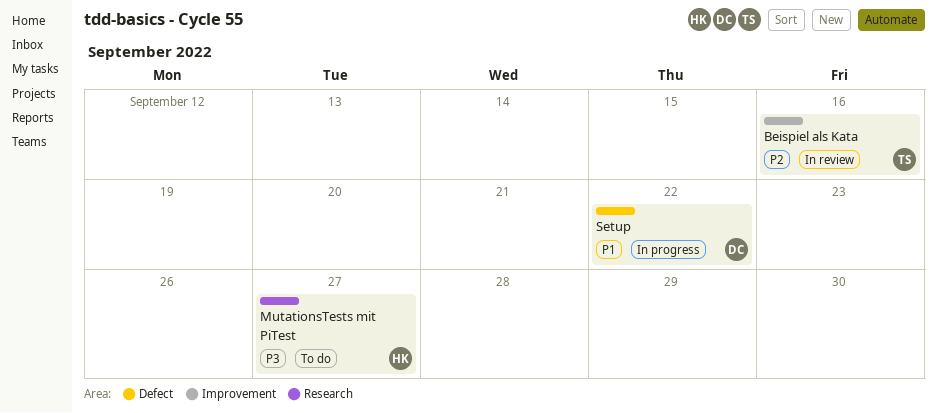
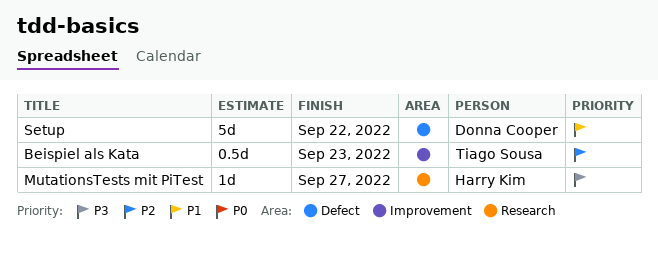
Beispiel als Kata, due: Sep 16 -> Sep 23

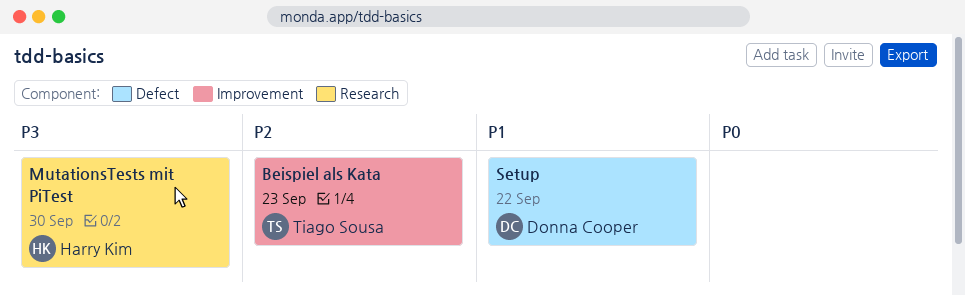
MutationsTests mit PiTest, due: Sep 27 -> Sep 30

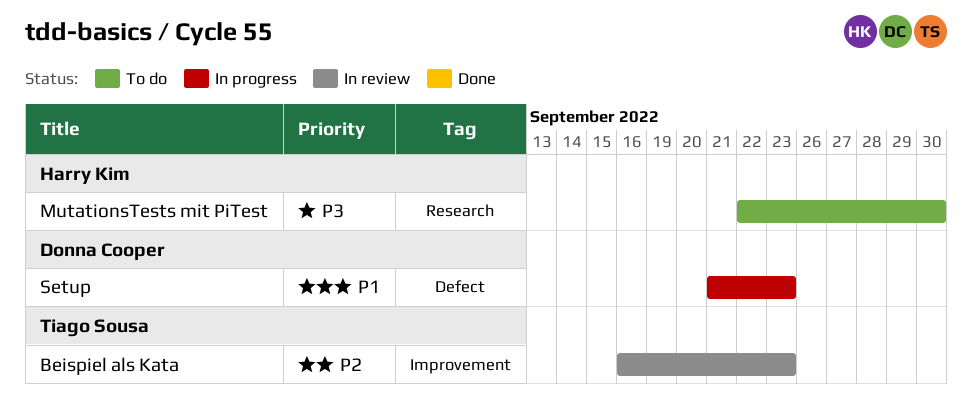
Setup, due: Sep 22 -> Sep 23

